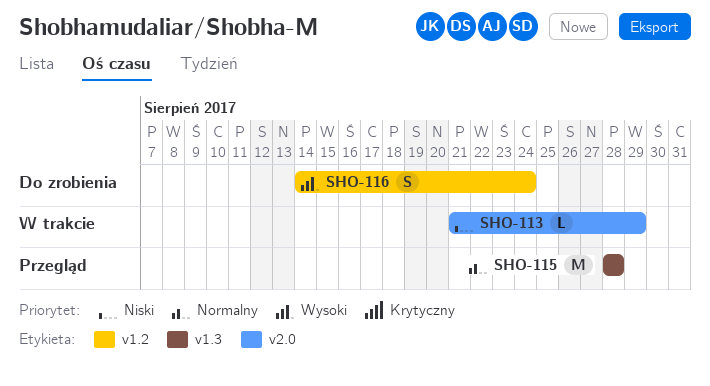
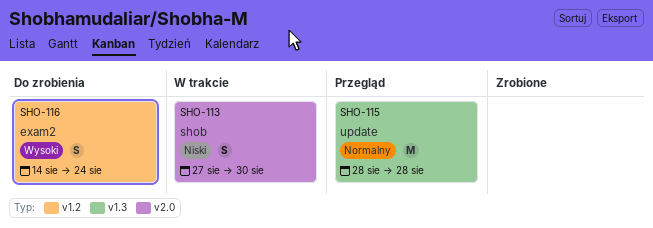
SHO-113, estimate: L -> S
SHO-113, start: Aug 21 -> Aug 27
SHO-113, due: Aug 29 -> Aug 30

